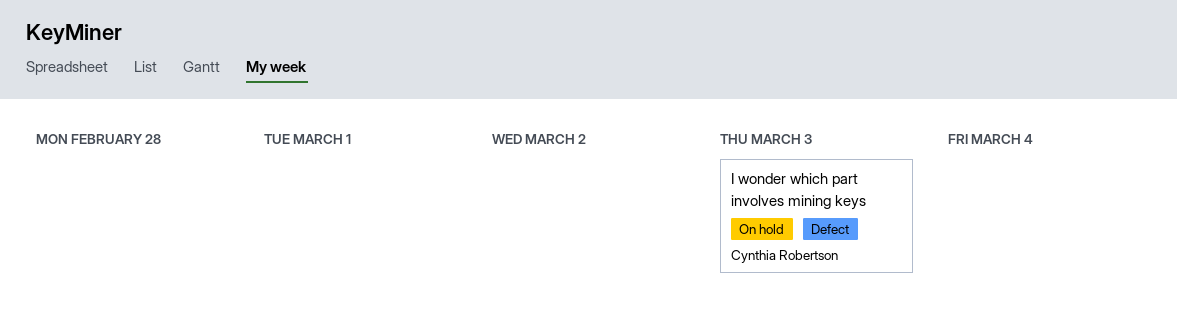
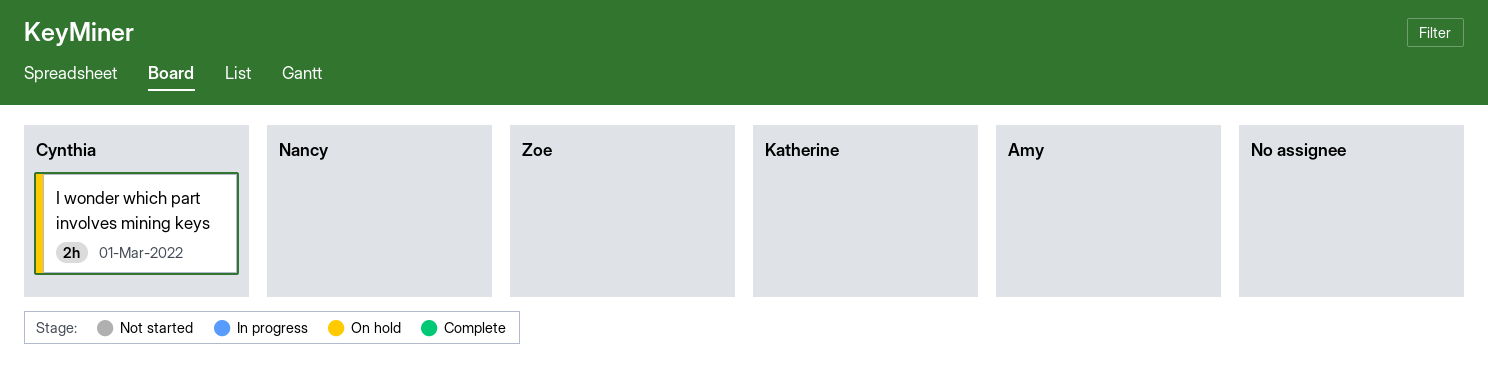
I wonder which part involves mining keys, due: Mar 3 -> Mar 1

